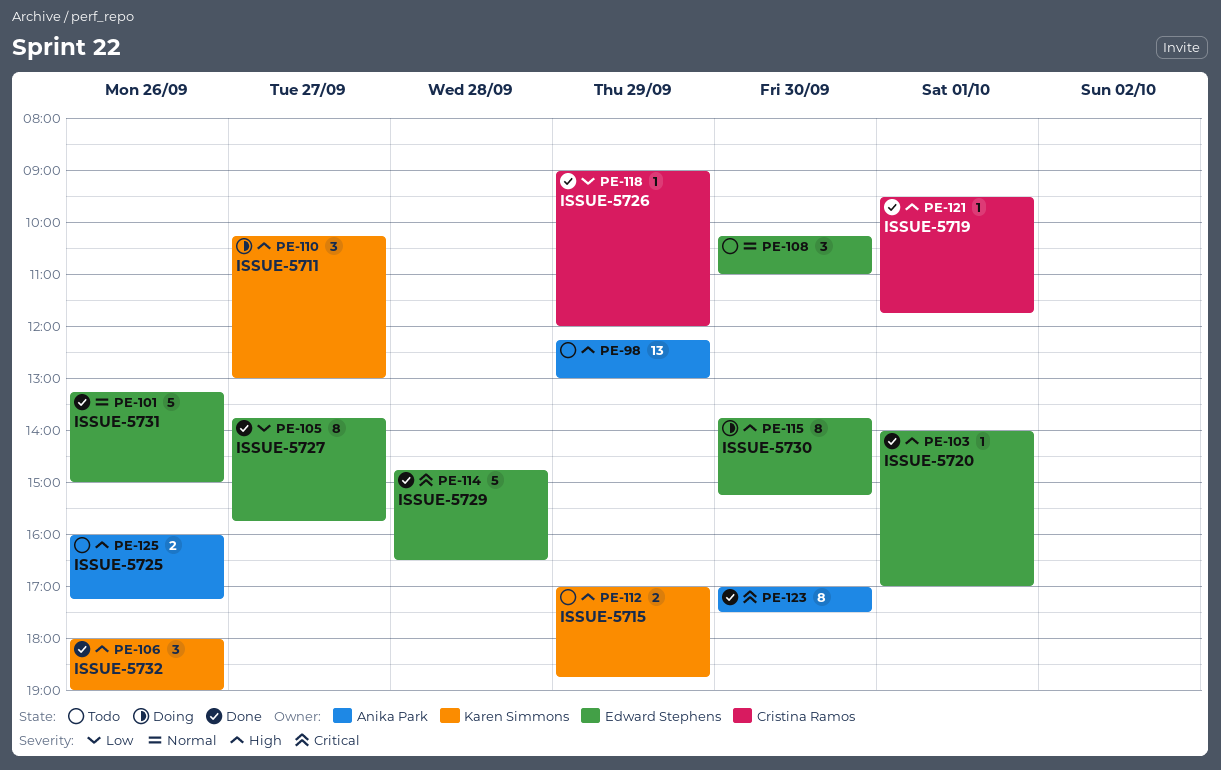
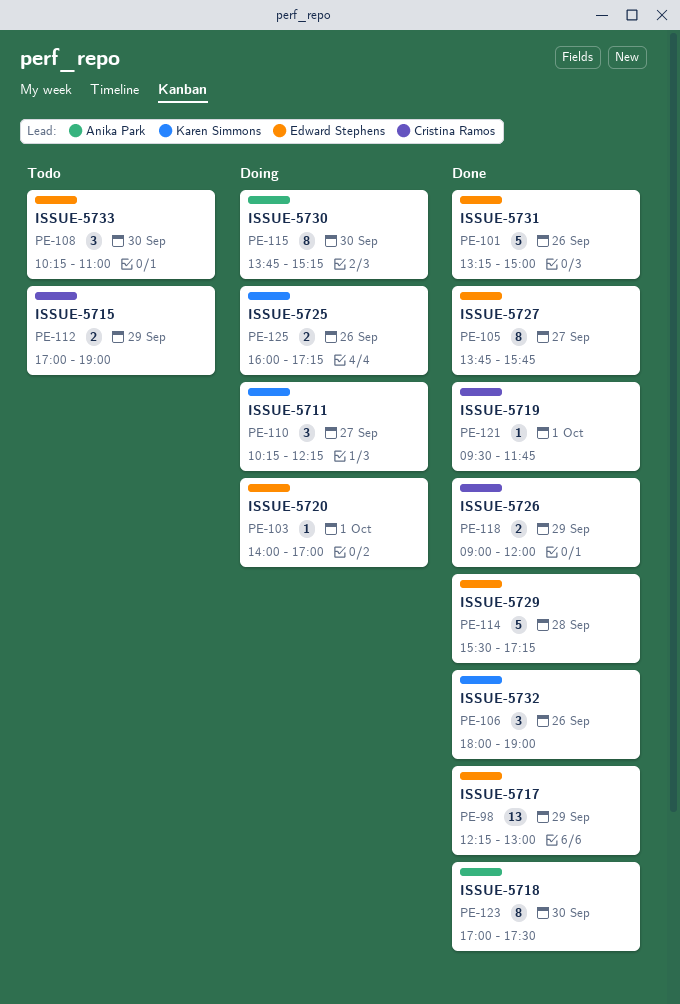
PE-98, status: Todo -> Done
PE-98, owner: Anika Park -> Edward Stephens
PE-103, status: Done -> Doing
PE-110, ends: 13:00 -> 12:15
PE-112, owner: Karen Simmons -> Cristina Ramos
PE-112, ends: 18:45 -> 19:00
PE-114, begins: 14:45 -> 15:30
PE-114, ends: 16:30 -> 17:15
PE-115, owner: Edward Stephens -> Anika Park
PE-118, estimate: 1 -> 2
PE-125, status: Todo -> Doing
PE-125, owner: Anika Park -> Karen Simmons

